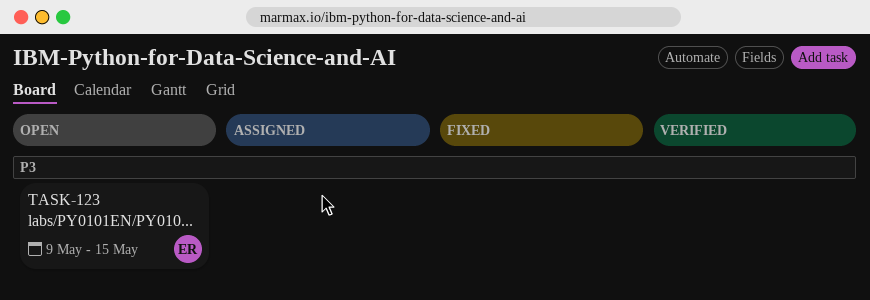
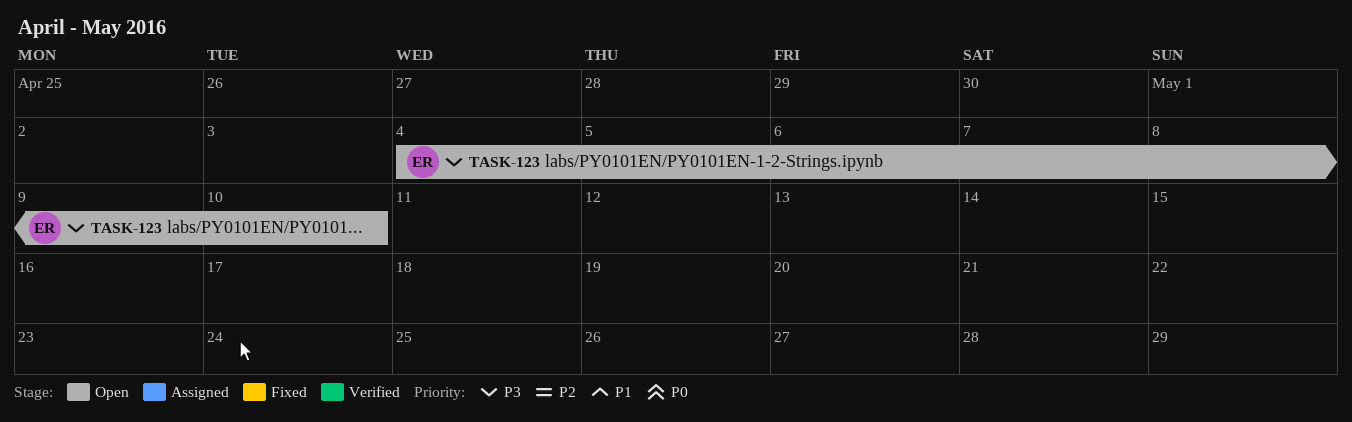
TASK-123, start: May 9 -> May 4
TASK-123, due: May 15 -> May 10

